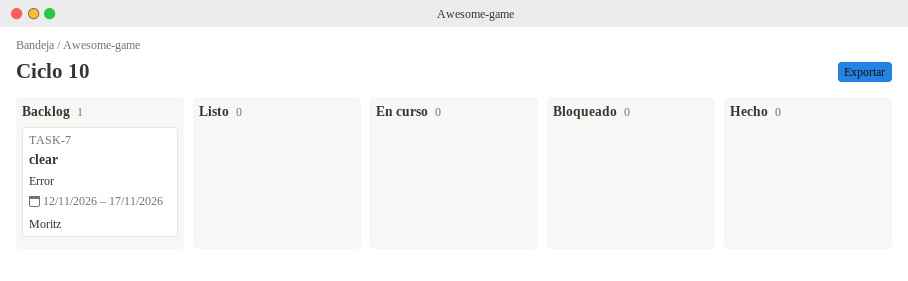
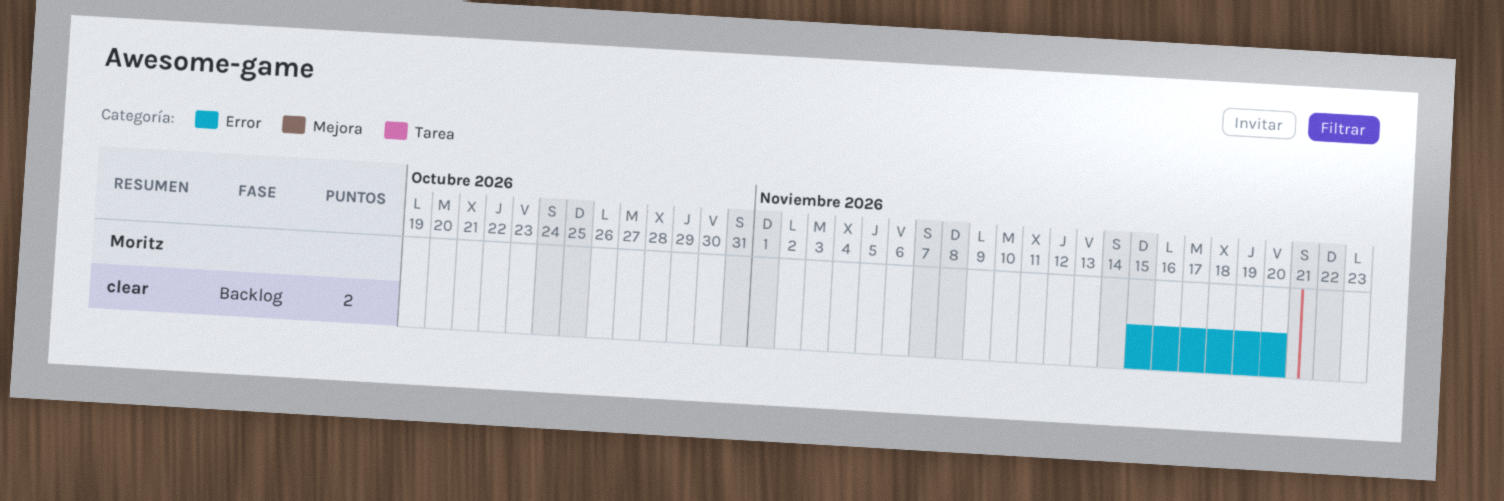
clear, start: Nov 12 -> Nov 15
clear, due: Nov 17 -> Nov 20

